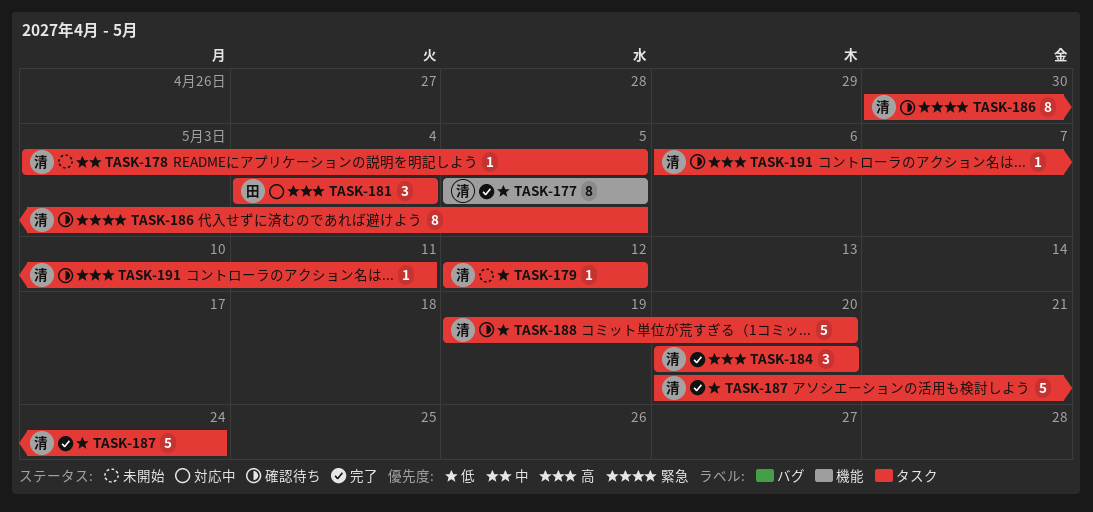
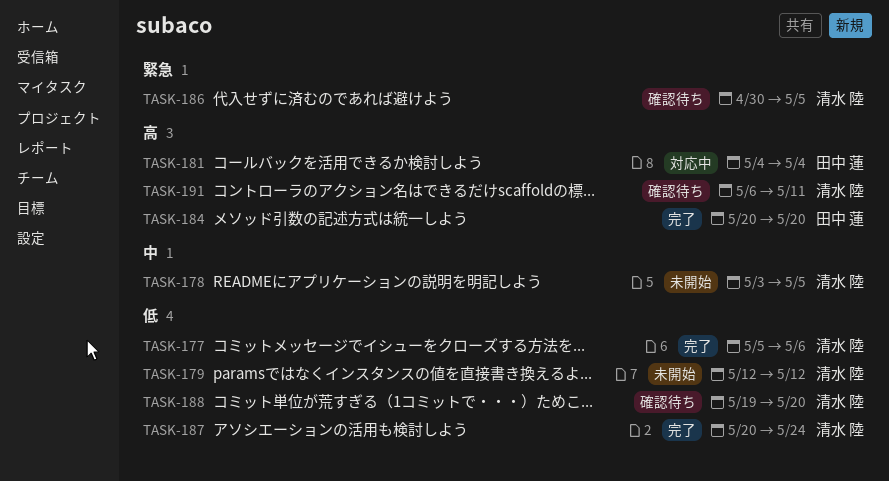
TASK-177, due: May 5 -> May 6
TASK-184, owner: 清水 陸 -> 田中 蓮

